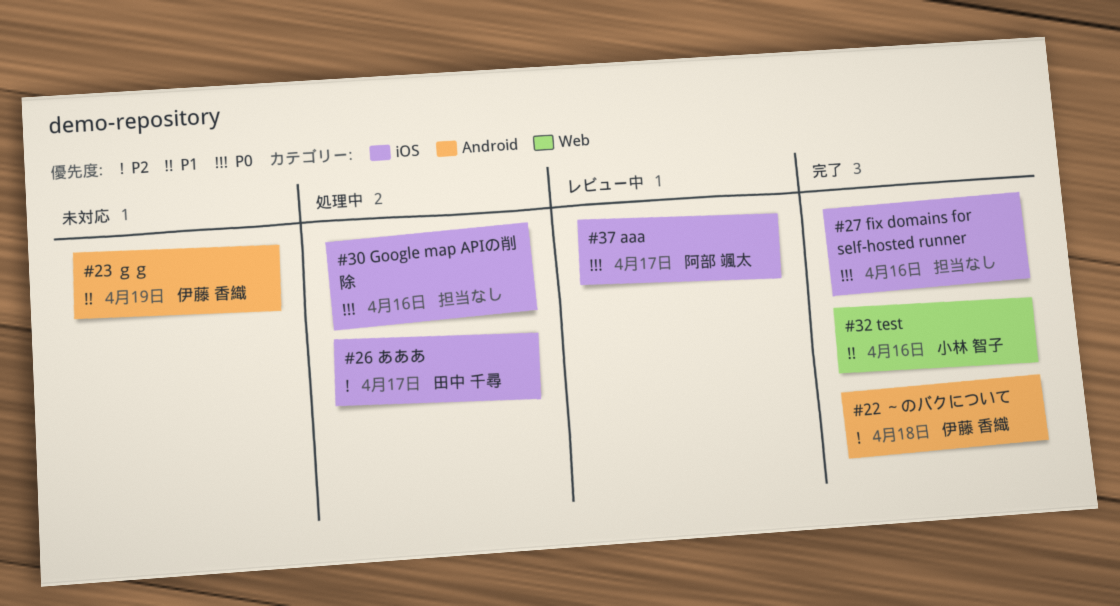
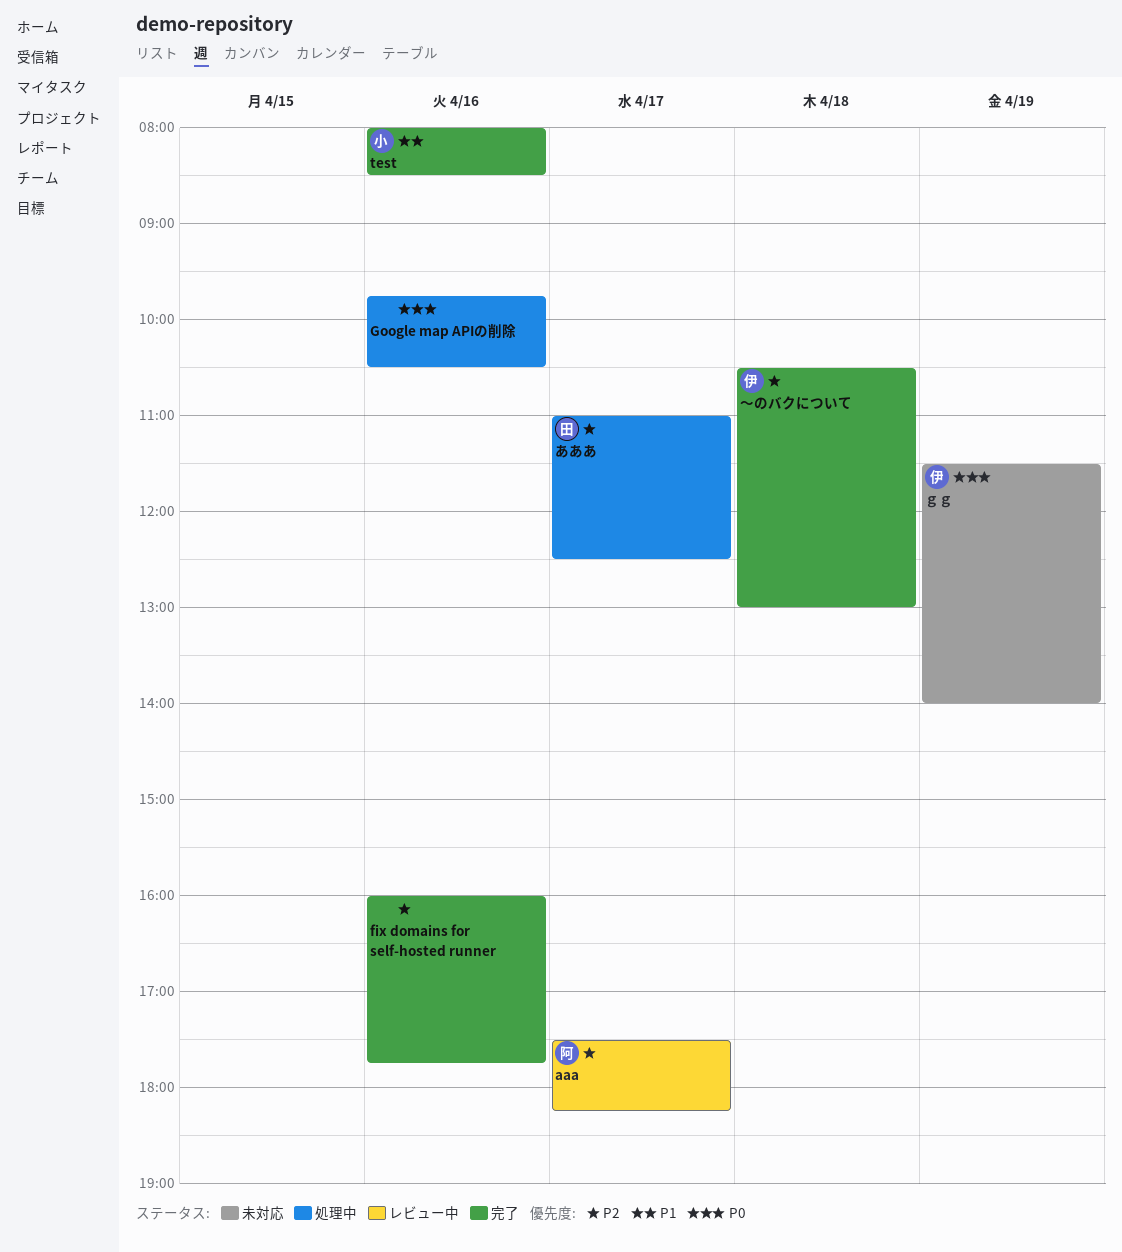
aaa, priority: P0 -> P2
fix domains for self-hosted runner, priority: P0 -> P2
ｇｇ, priority: P1 -> P0

